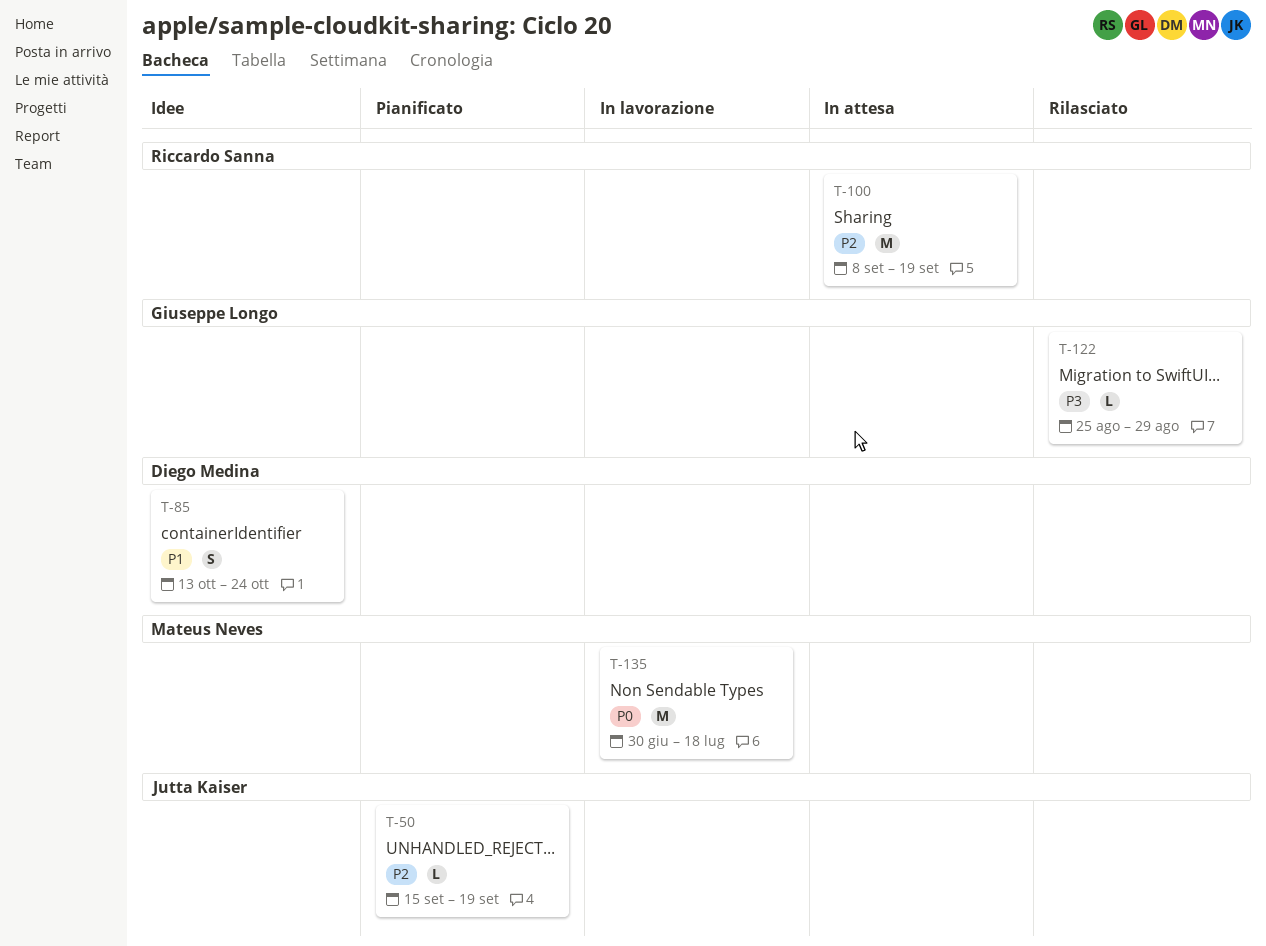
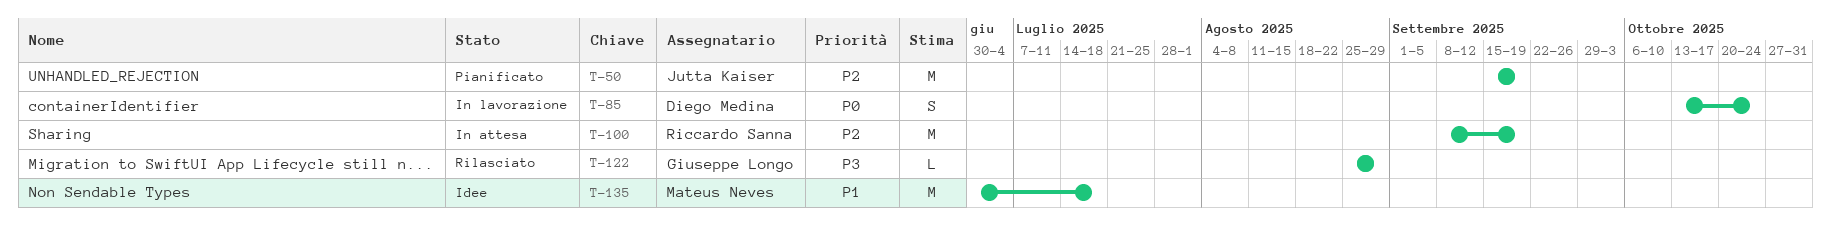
T-50, estimate: L -> M
T-85, status: Idee -> In lavorazione
T-85, priority: P1 -> P0
T-135, status: In lavorazione -> Idee
T-135, priority: P0 -> P1

